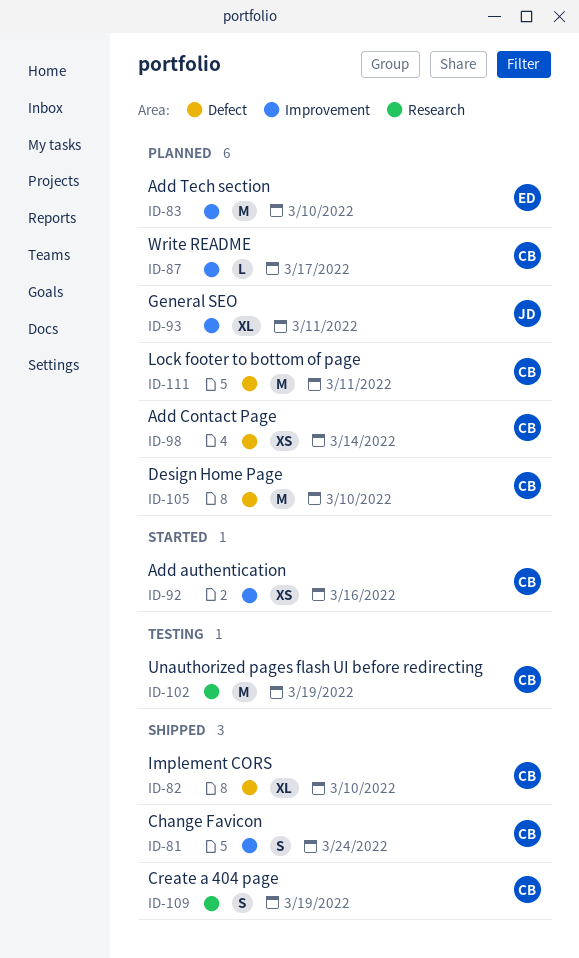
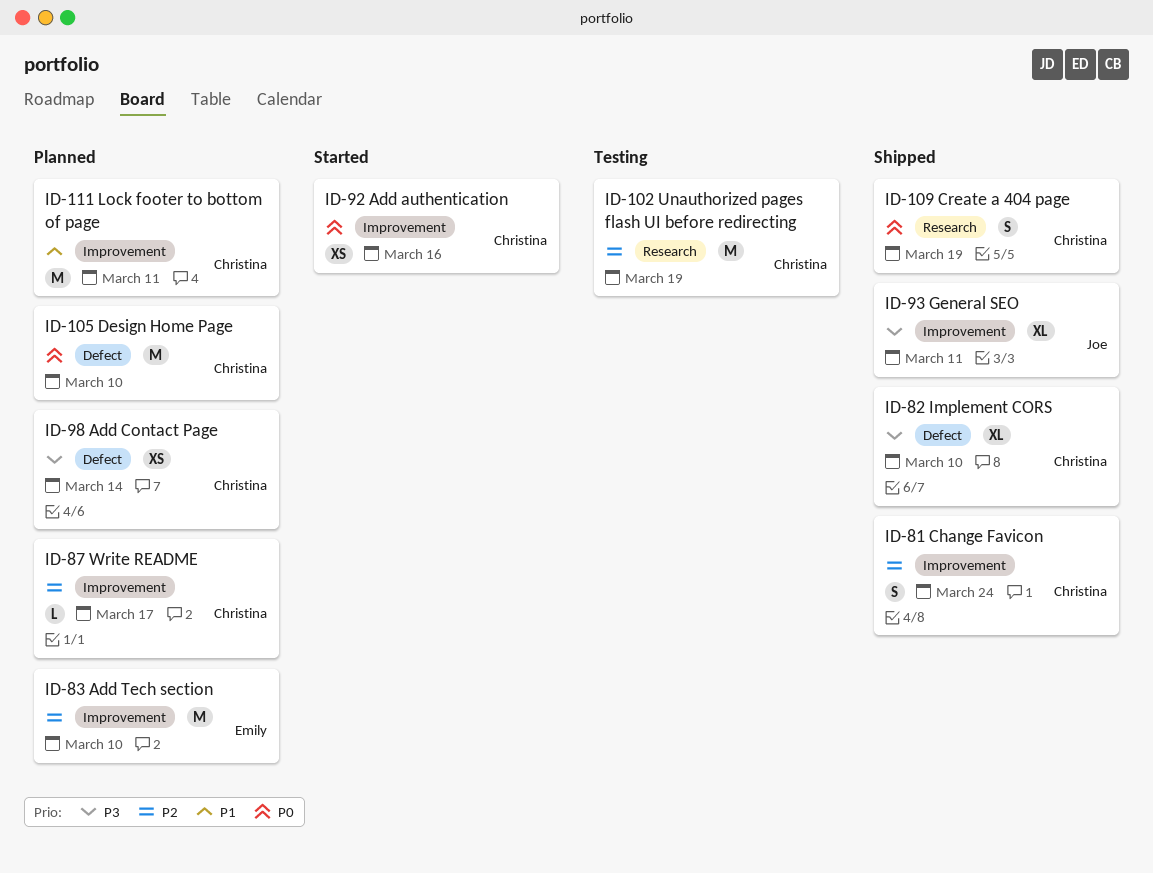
ID-93, status: Planned -> Shipped
ID-111, label: Defect -> Improvement

